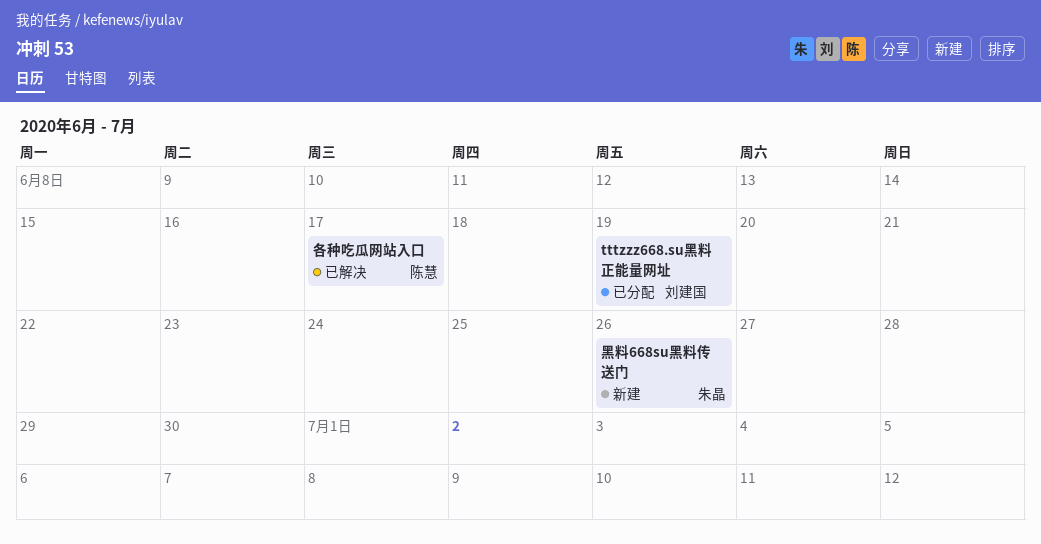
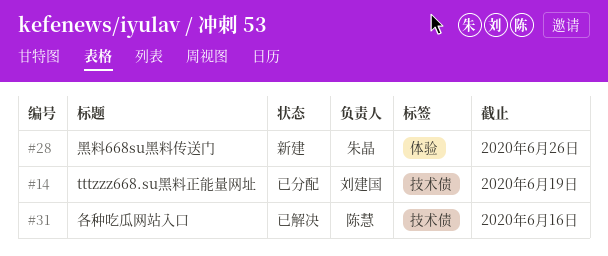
各种吃瓜网站入口, due: Jun 17 -> Jun 16

